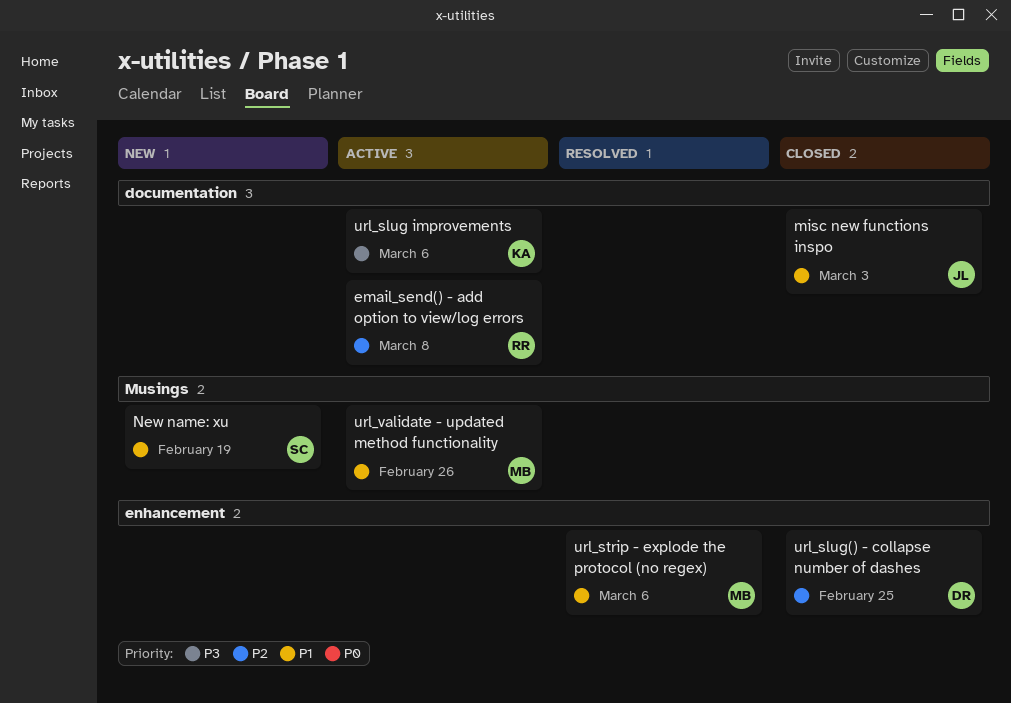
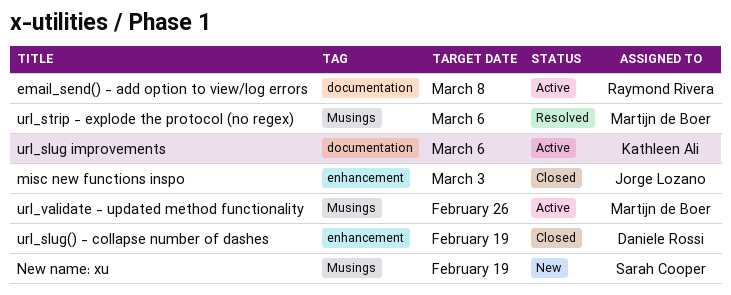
misc new functions inspo, label: documentation -> enhancement
url_slug() - collapse number of dashes, due: Feb 25 -> Feb 19
url_strip - explode the protocol (no regex), label: enhancement -> Musings

